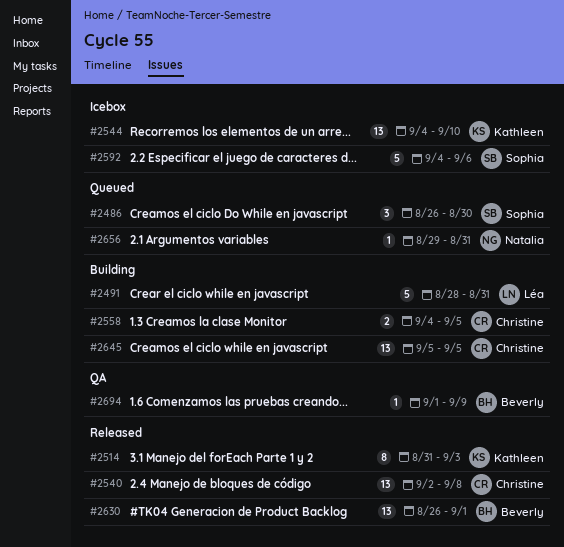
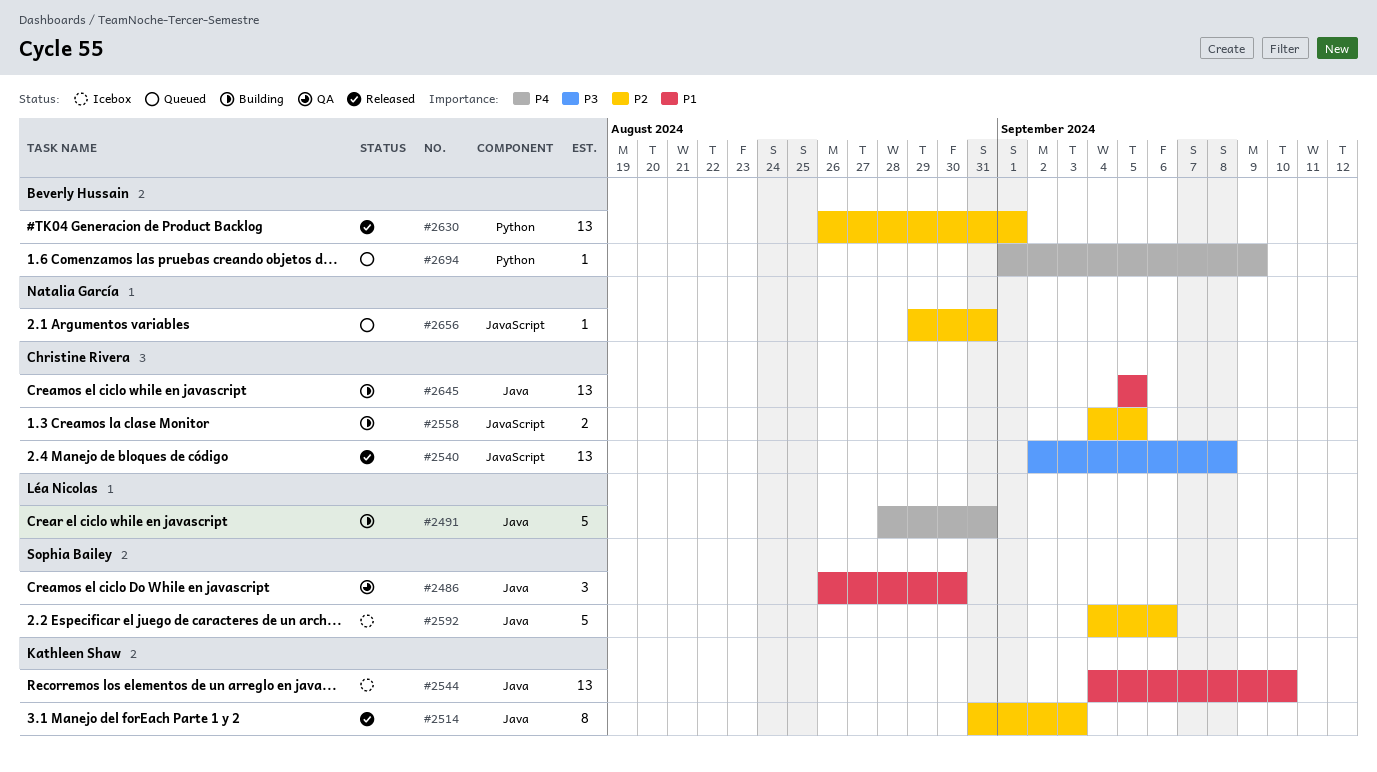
#2486, status: Queued -> QA
#2694, status: QA -> Queued

